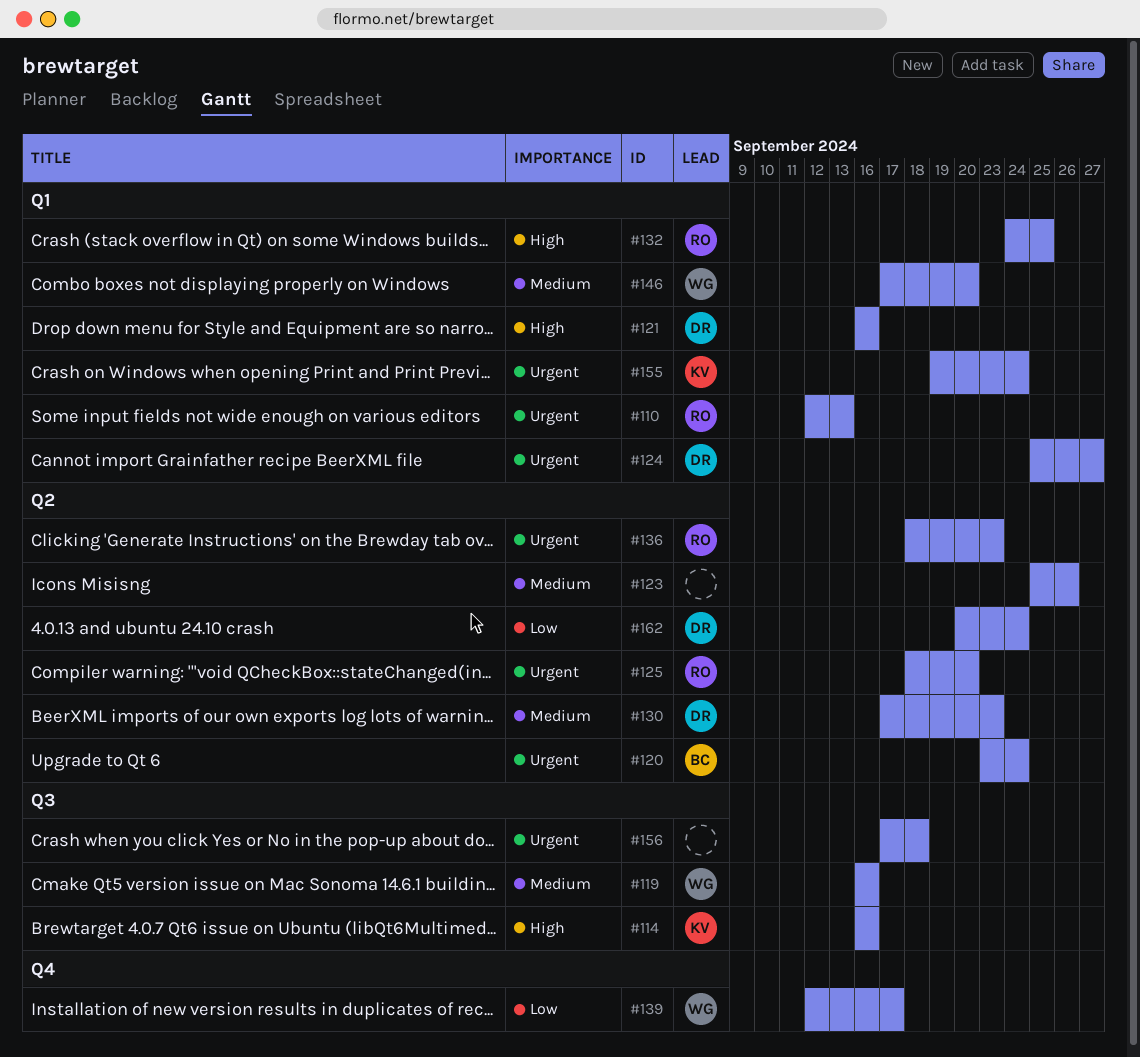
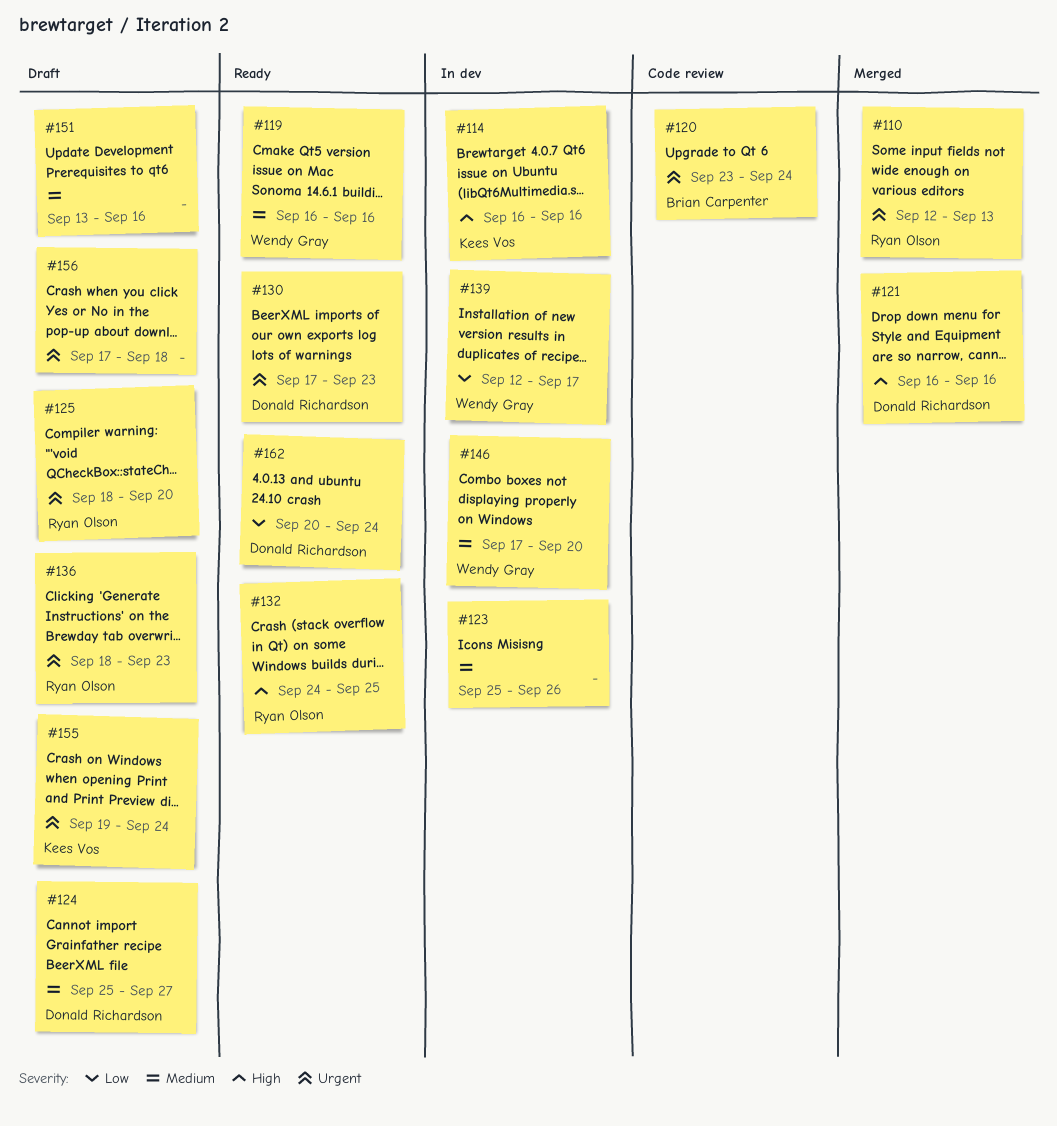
#124, priority: Urgent -> Medium
#130, priority: Medium -> Urgent
#151: none -> present

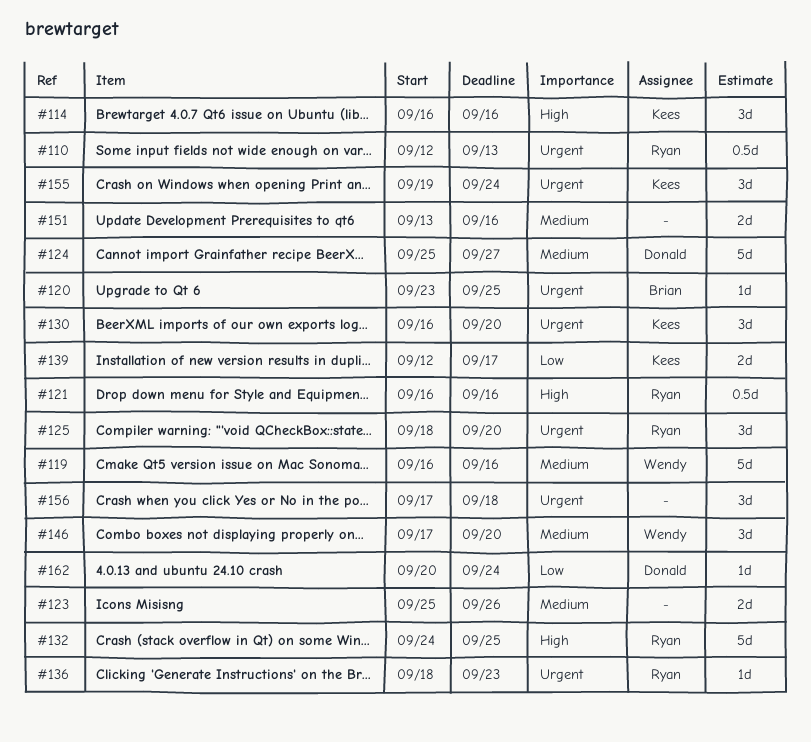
#120, due: Sep 24 -> Sep 25
#121, owner: Donald Richardson -> Ryan Olson
#130, owner: Donald Richardson -> Kees Vos
#130, start: Sep 17 -> Sep 16
#130, due: Sep 23 -> Sep 20
#139, owner: Wendy Gray -> Kees Vos

